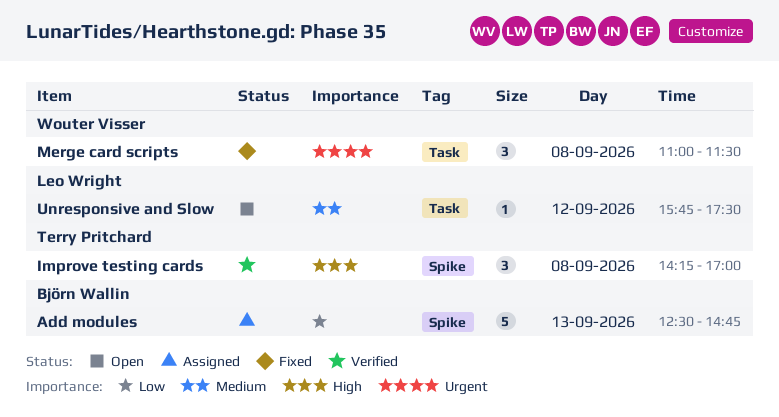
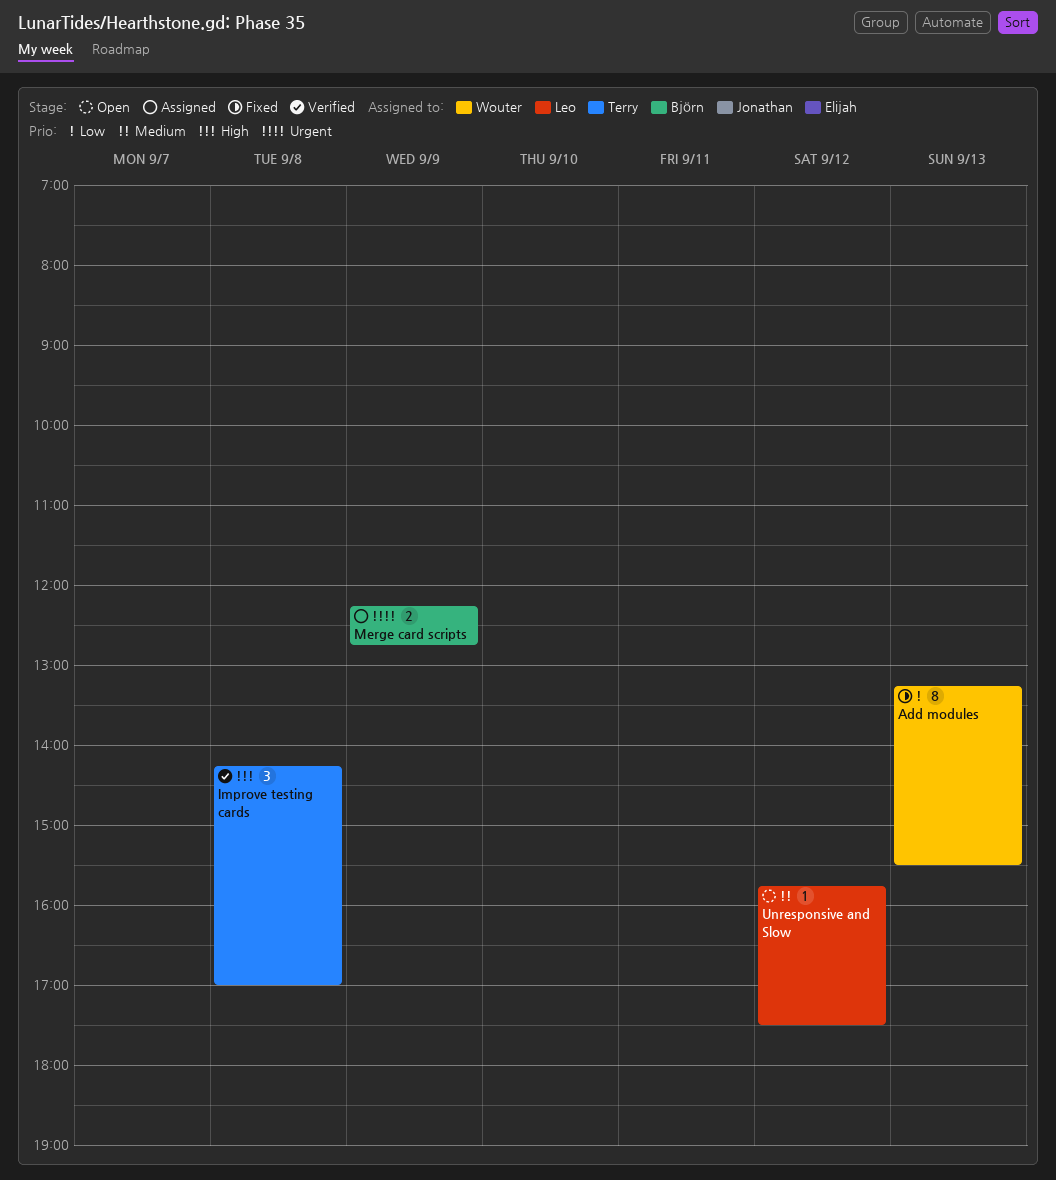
Add modules, status: Assigned -> Fixed
Add modules, owner: Björn Wallin -> Wouter Visser
Add modules, estimate: 5 -> 8
Add modules, begins: 12:30 -> 13:15
Add modules, ends: 14:45 -> 15:30
Merge card scripts, status: Fixed -> Assigned
Merge card scripts, owner: Wouter Visser -> Björn Wallin
Merge card scripts, estimate: 3 -> 2
Merge card scripts, day: Sep 8 -> Sep 9
Merge card scripts, begins: 11:00 -> 12:15
Merge card scripts, ends: 11:30 -> 12:45

